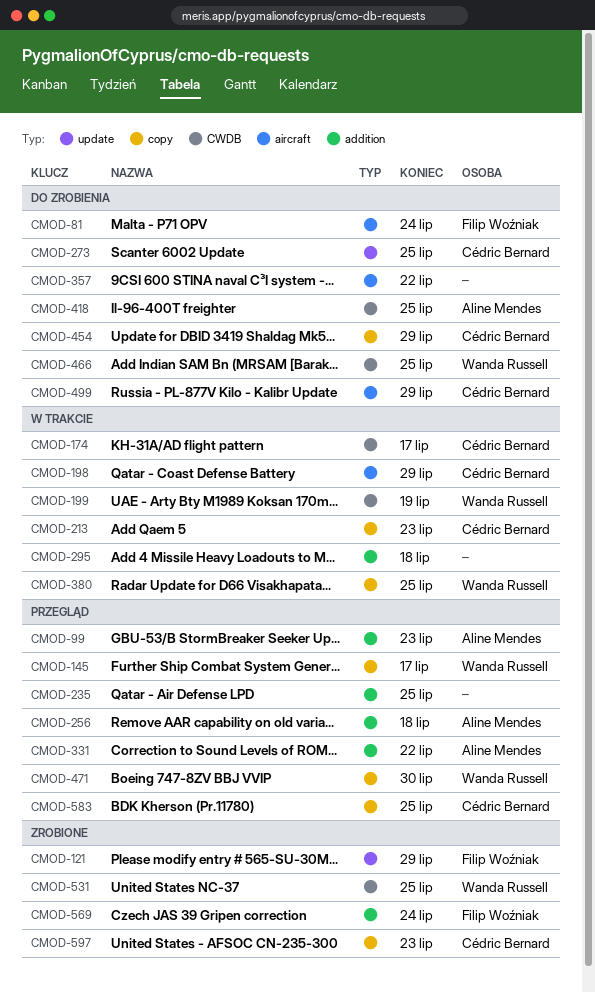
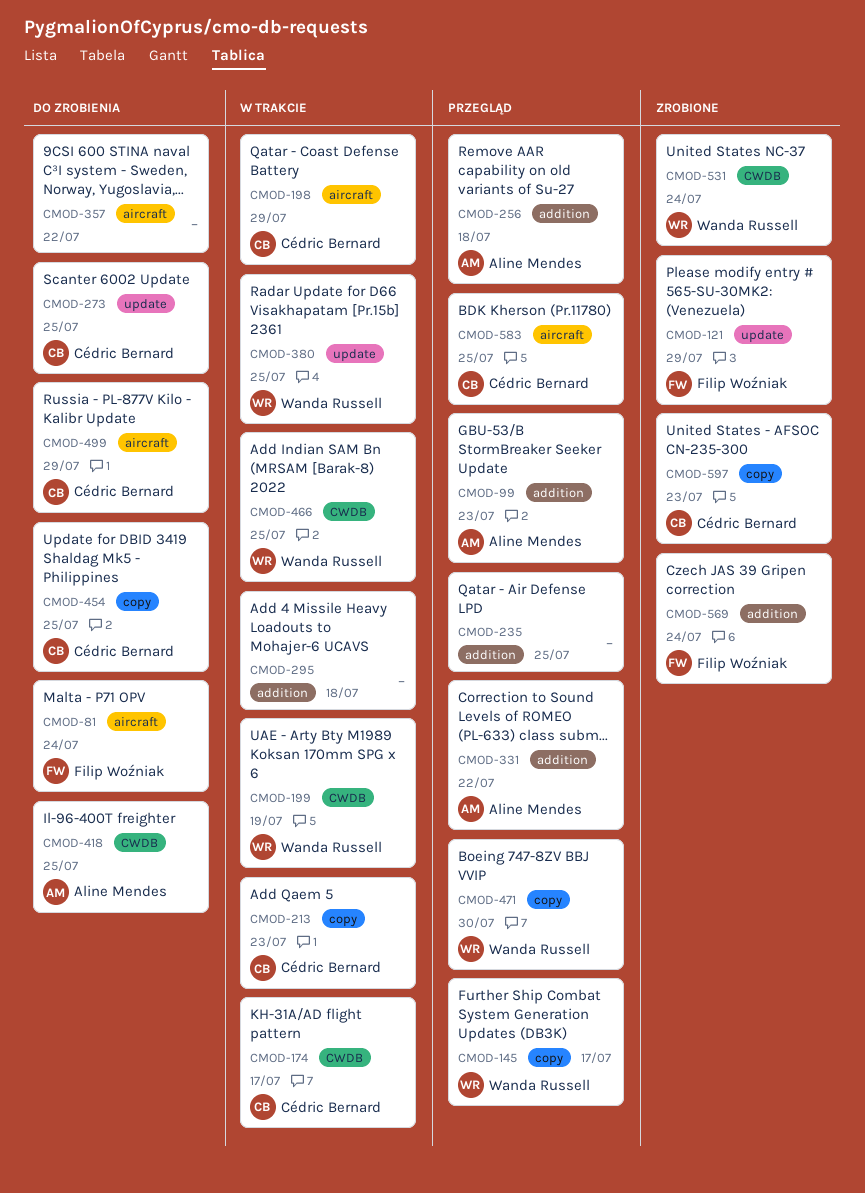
CMOD-380, label: copy -> update
CMOD-454, due: Jul 29 -> Jul 25
CMOD-466, status: Do zrobienia -> W trakcie
CMOD-531, due: Jul 25 -> Jul 24
CMOD-583, label: copy -> aircraft

